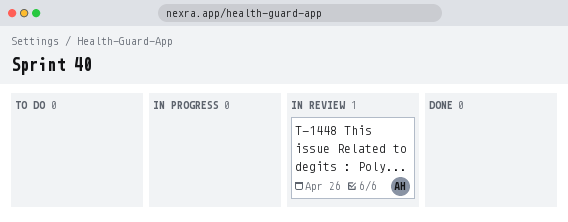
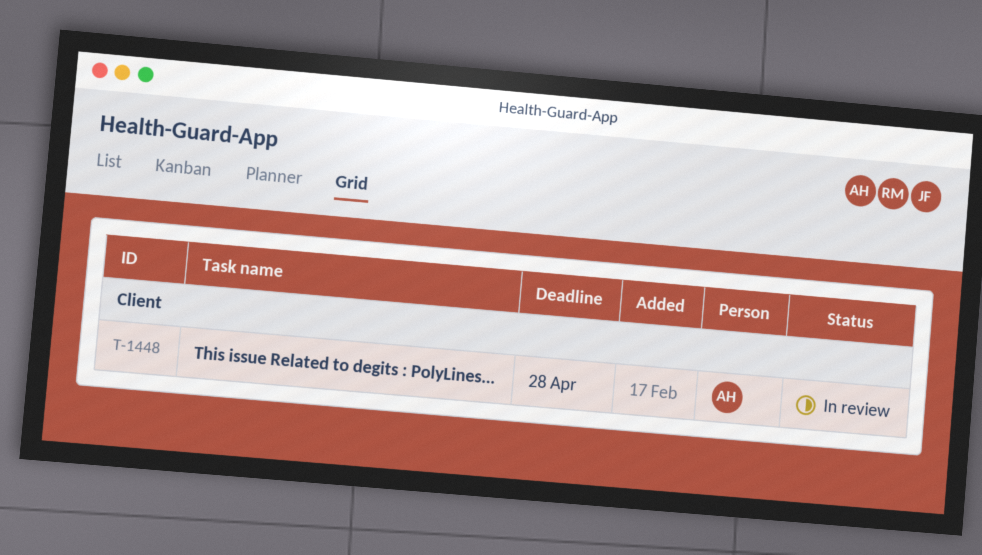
T-1448, due: Apr 26 -> Apr 28

